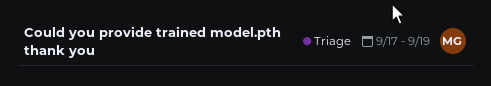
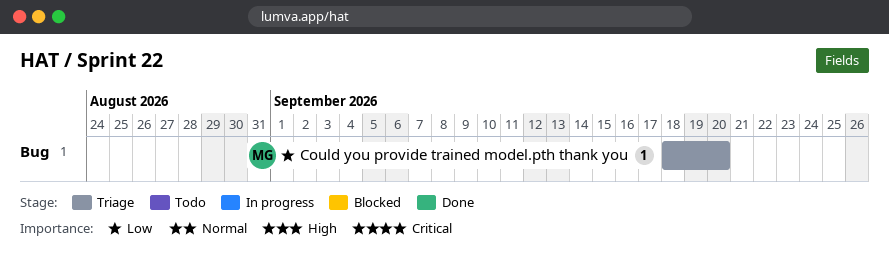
Could you provide trained model.pth thank you, start: Sep 17 -> Sep 18
Could you provide trained model.pth thank you, due: Sep 19 -> Sep 20

